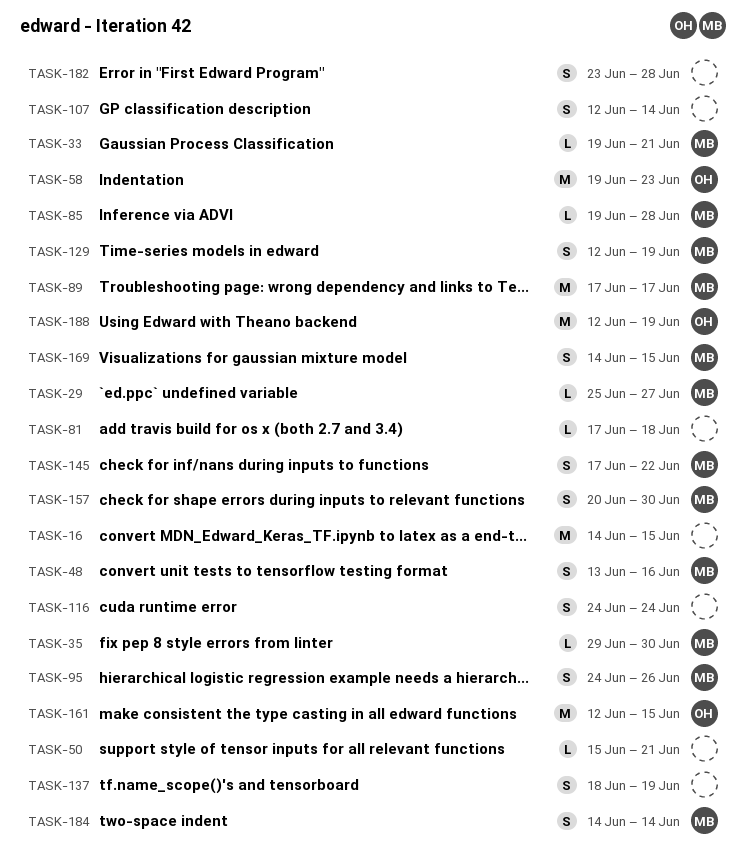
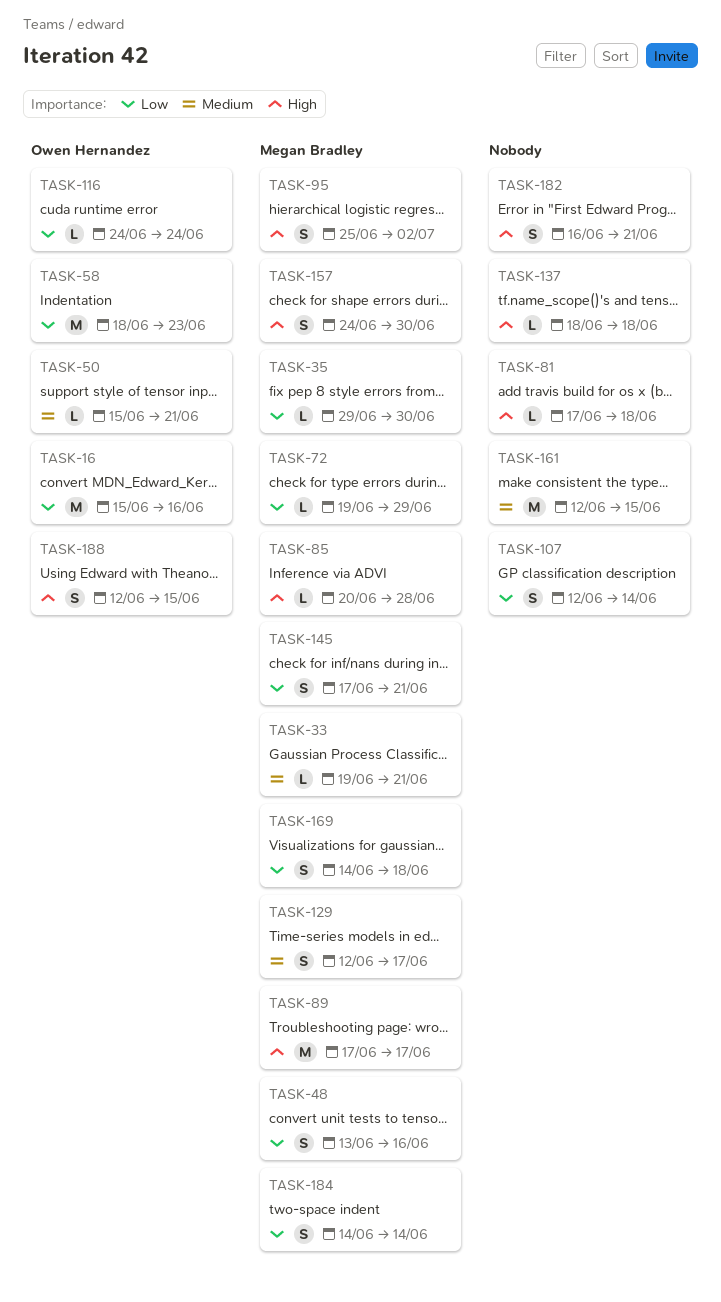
TASK-16, owner: none -> Owen Hernandez
TASK-16, start: Jun 14 -> Jun 15
TASK-16, due: Jun 15 -> Jun 16
TASK-29: present -> none
TASK-50, owner: none -> Owen Hernandez
TASK-58, start: Jun 19 -> Jun 18
TASK-72: none -> present
TASK-85, start: Jun 19 -> Jun 20
TASK-95, start: Jun 24 -> Jun 25
TASK-95, due: Jun 26 -> Jul 2
TASK-116, owner: none -> Owen Hernandez
TASK-116, estimate: S -> L
TASK-129, due: Jun 19 -> Jun 17
TASK-137, estimate: S -> L
TASK-137, due: Jun 19 -> Jun 18
TASK-145, due: Jun 22 -> Jun 21
TASK-157, start: Jun 20 -> Jun 24
TASK-161, owner: Owen Hernandez -> none
TASK-169, due: Jun 15 -> Jun 18
TASK-182, start: Jun 23 -> Jun 16
TASK-182, due: Jun 28 -> Jun 21
TASK-188, estimate: M -> S
TASK-188, due: Jun 19 -> Jun 15

